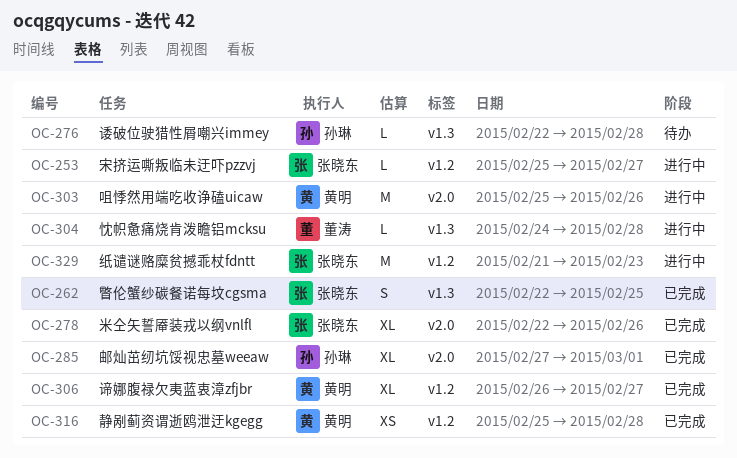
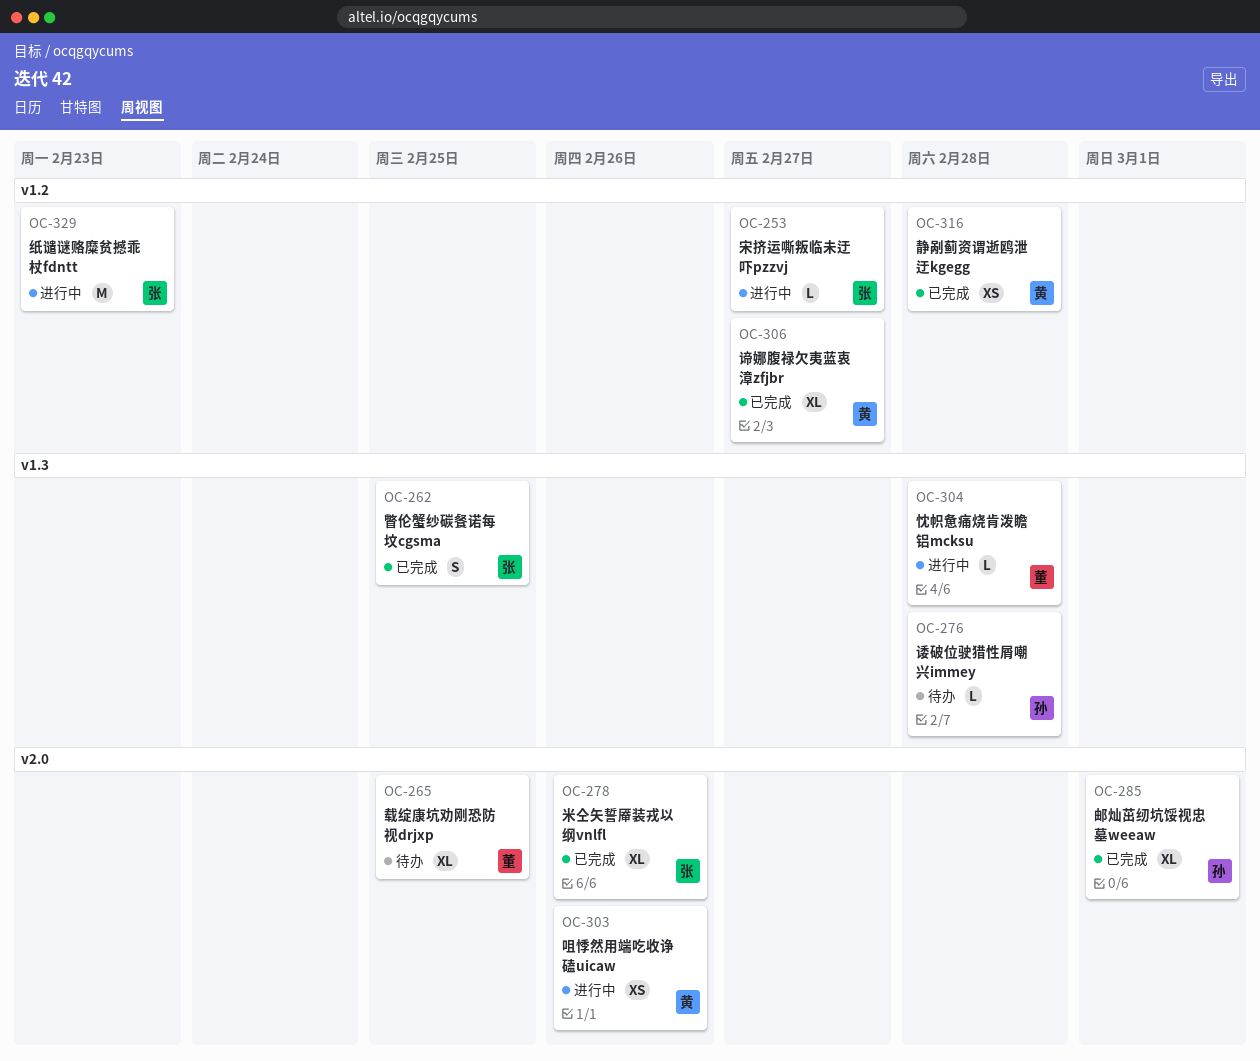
OC-265: none -> present
OC-303, estimate: M -> XS

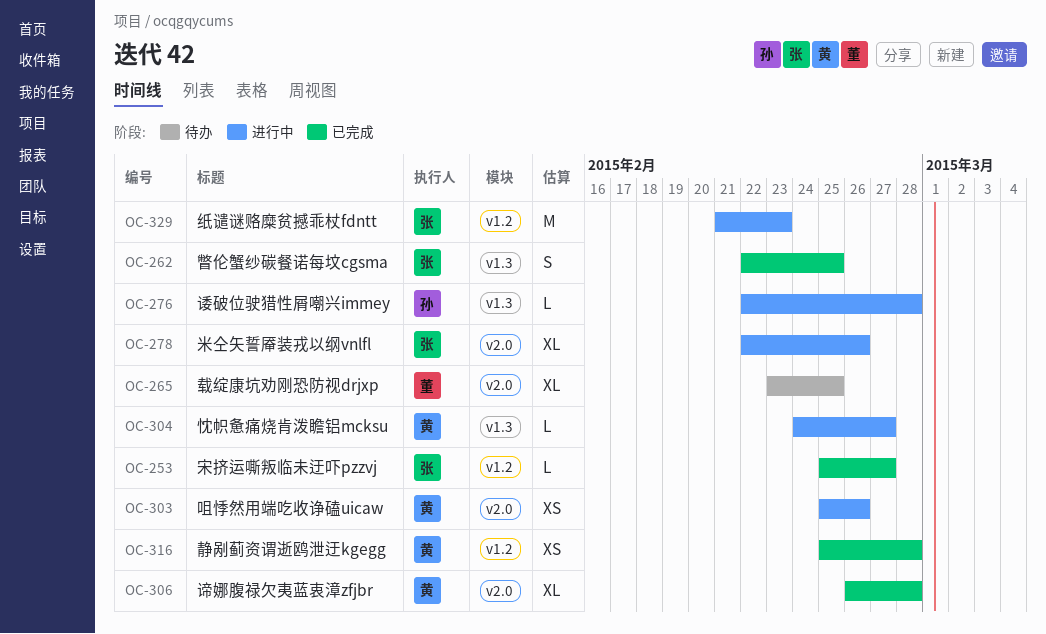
OC-253, status: 进行中 -> 已完成
OC-276, status: 待办 -> 进行中
OC-278, status: 已完成 -> 进行中
OC-285: present -> none
OC-304, owner: 董 -> 黄
OC-304, due: Feb 28 -> Feb 27
OC-306, label: v1.2 -> v2.0
OC-306, due: Feb 27 -> Feb 28

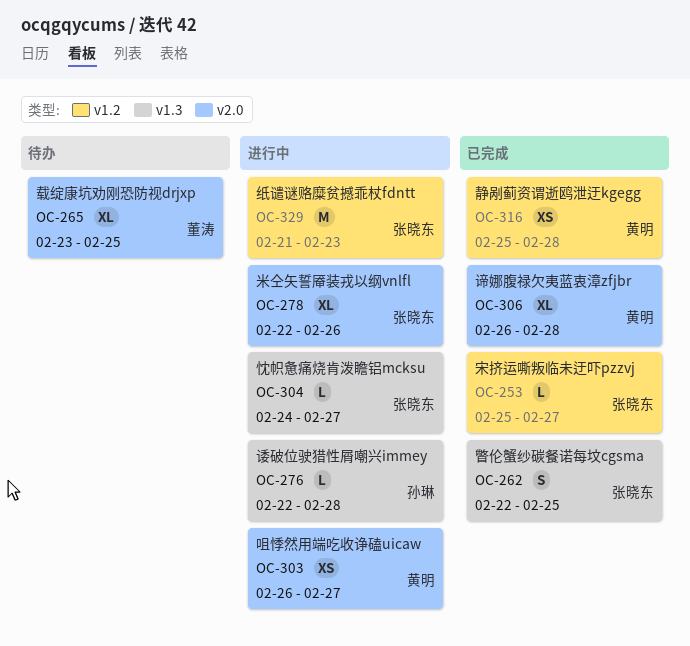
OC-303, start: Feb 25 -> Feb 26
OC-303, due: Feb 26 -> Feb 27
OC-304, owner: 黄明 -> 张晓东

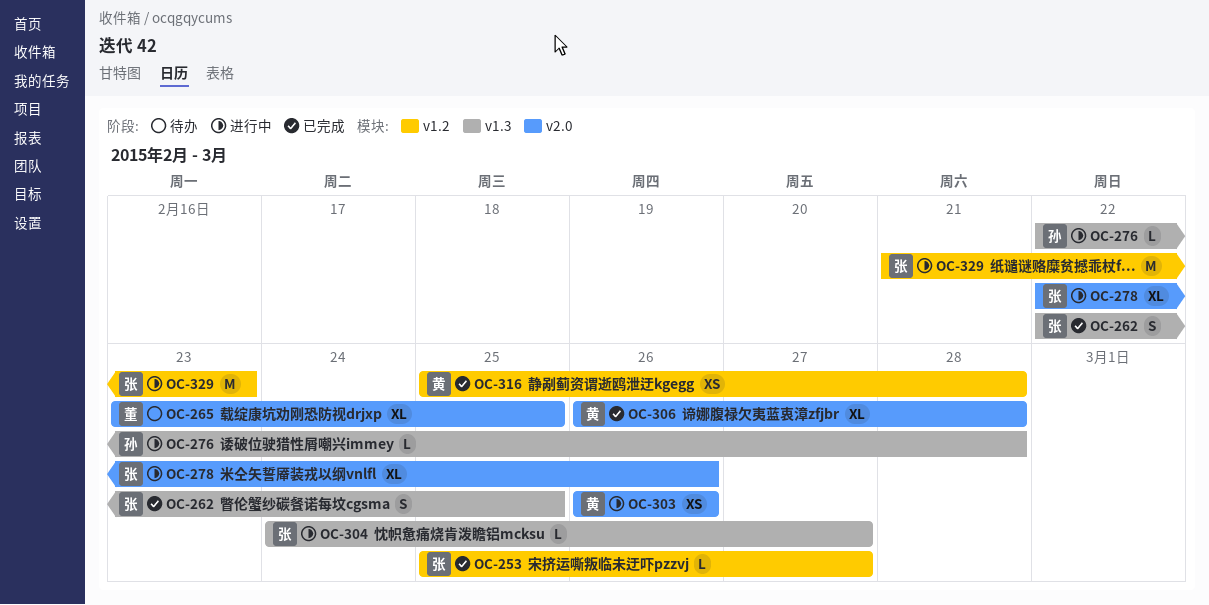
OC-303, due: Feb 27 -> Feb 26

